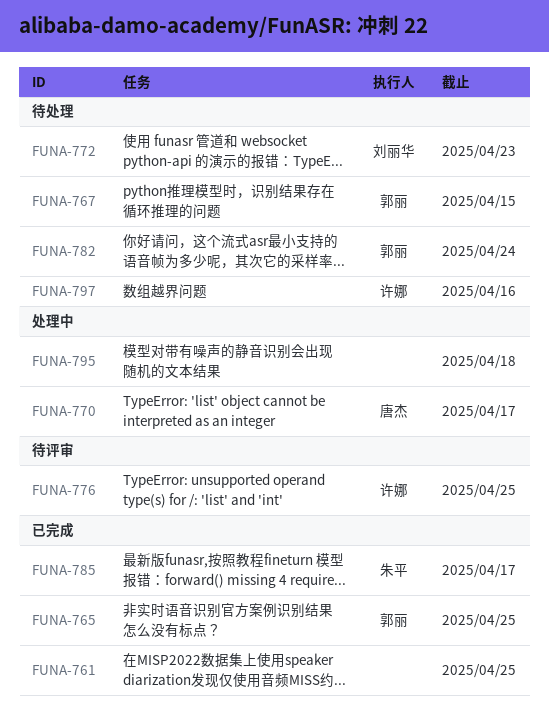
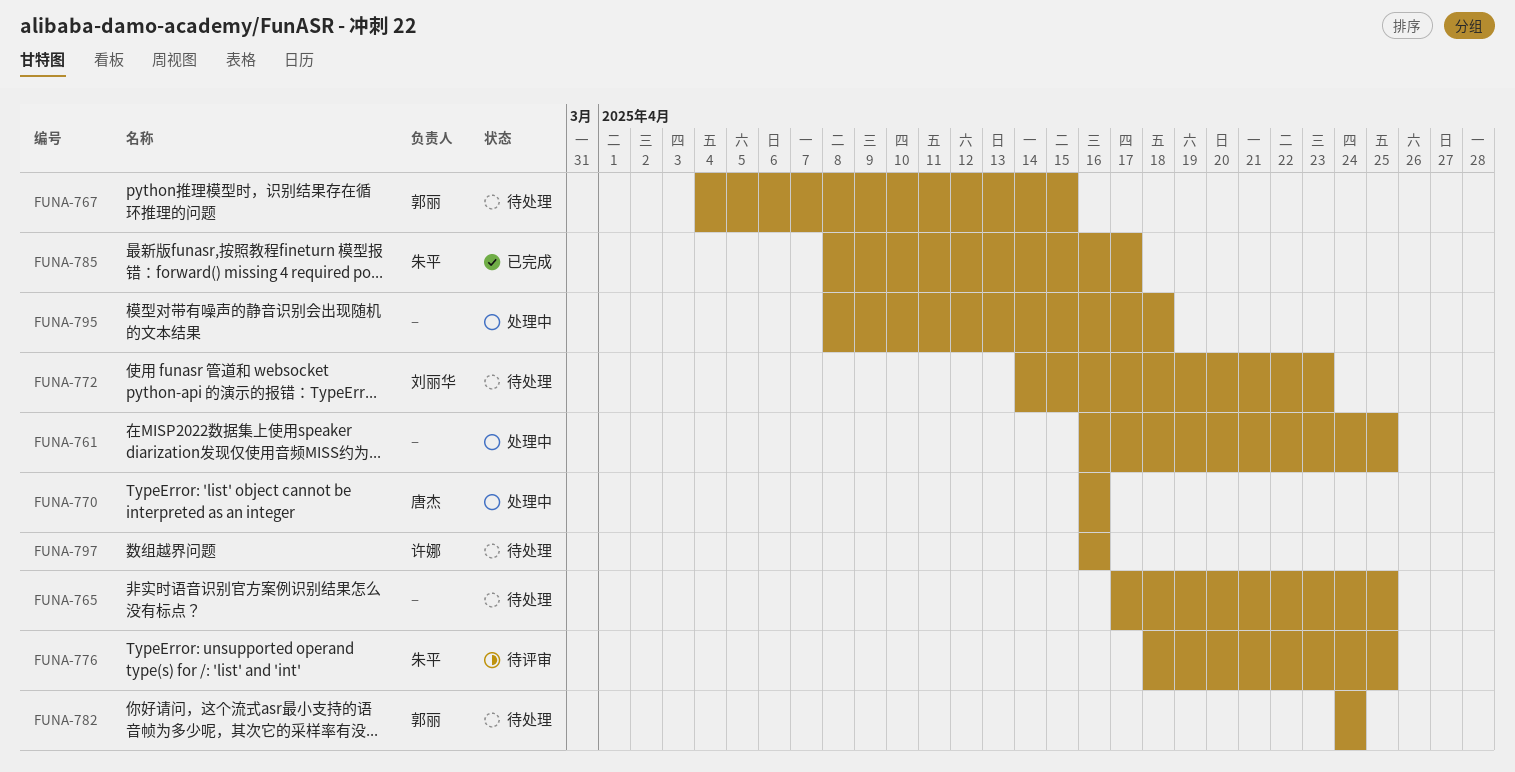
FUNA-761, status: 已完成 -> 处理中
FUNA-765, status: 已完成 -> 待处理
FUNA-765, owner: 郭丽 -> none
FUNA-770, due: Apr 17 -> Apr 16
FUNA-776, owner: 许娜 -> 朱平

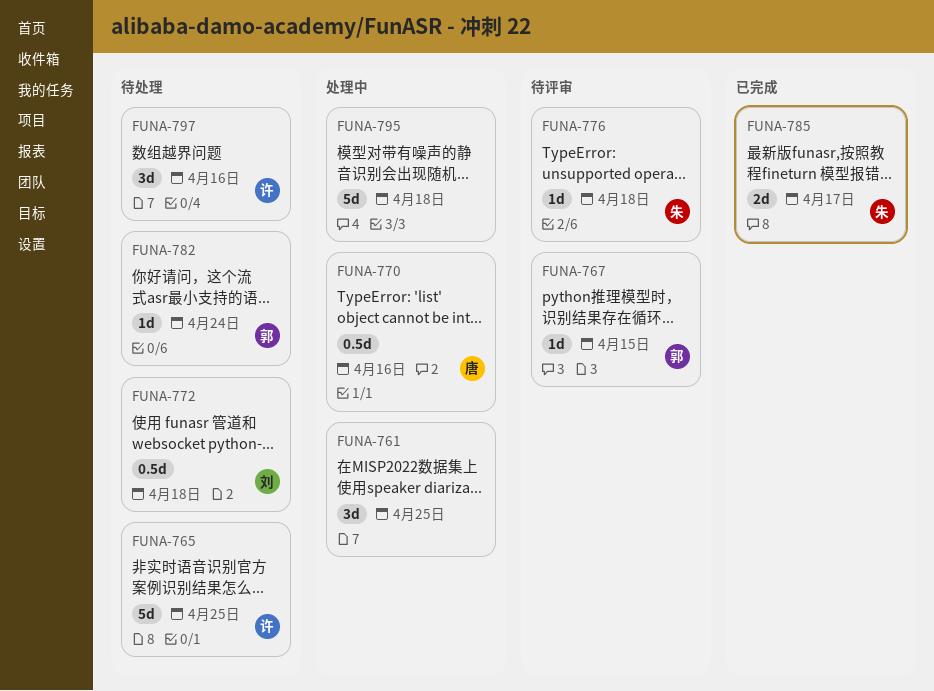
FUNA-765, owner: none -> 许娜
FUNA-767, status: 待处理 -> 待评审
FUNA-772, due: Apr 23 -> Apr 18
FUNA-776, due: Apr 25 -> Apr 18

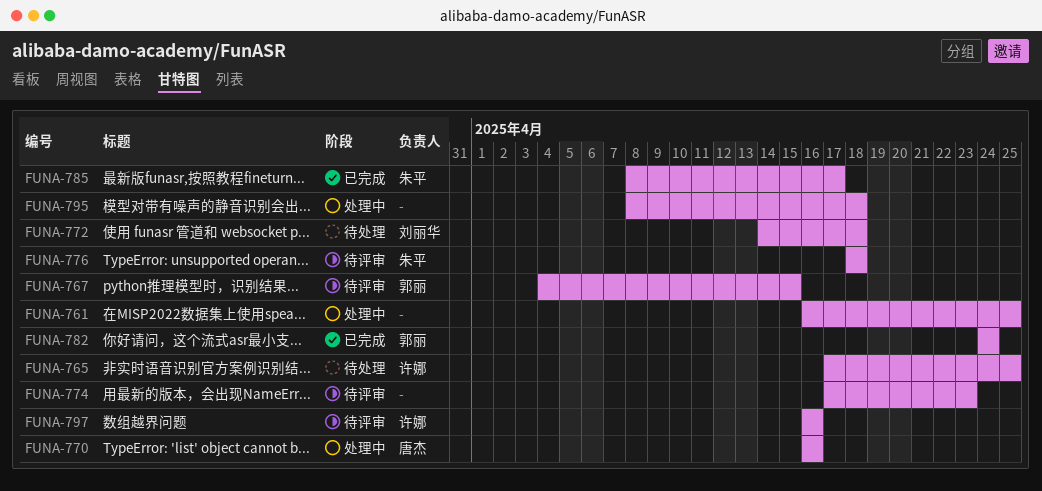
FUNA-774: none -> present
FUNA-782, status: 待处理 -> 已完成
FUNA-797, status: 待处理 -> 待评审

